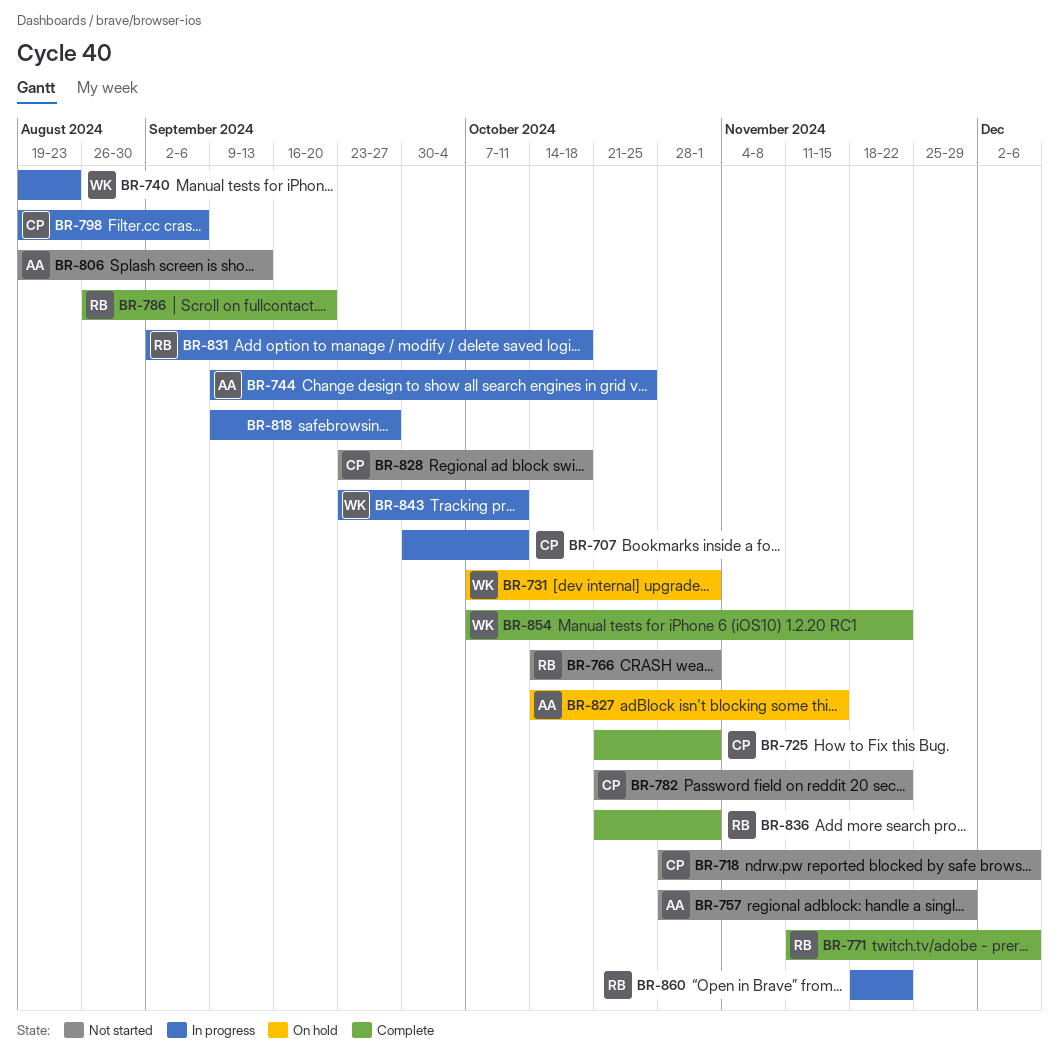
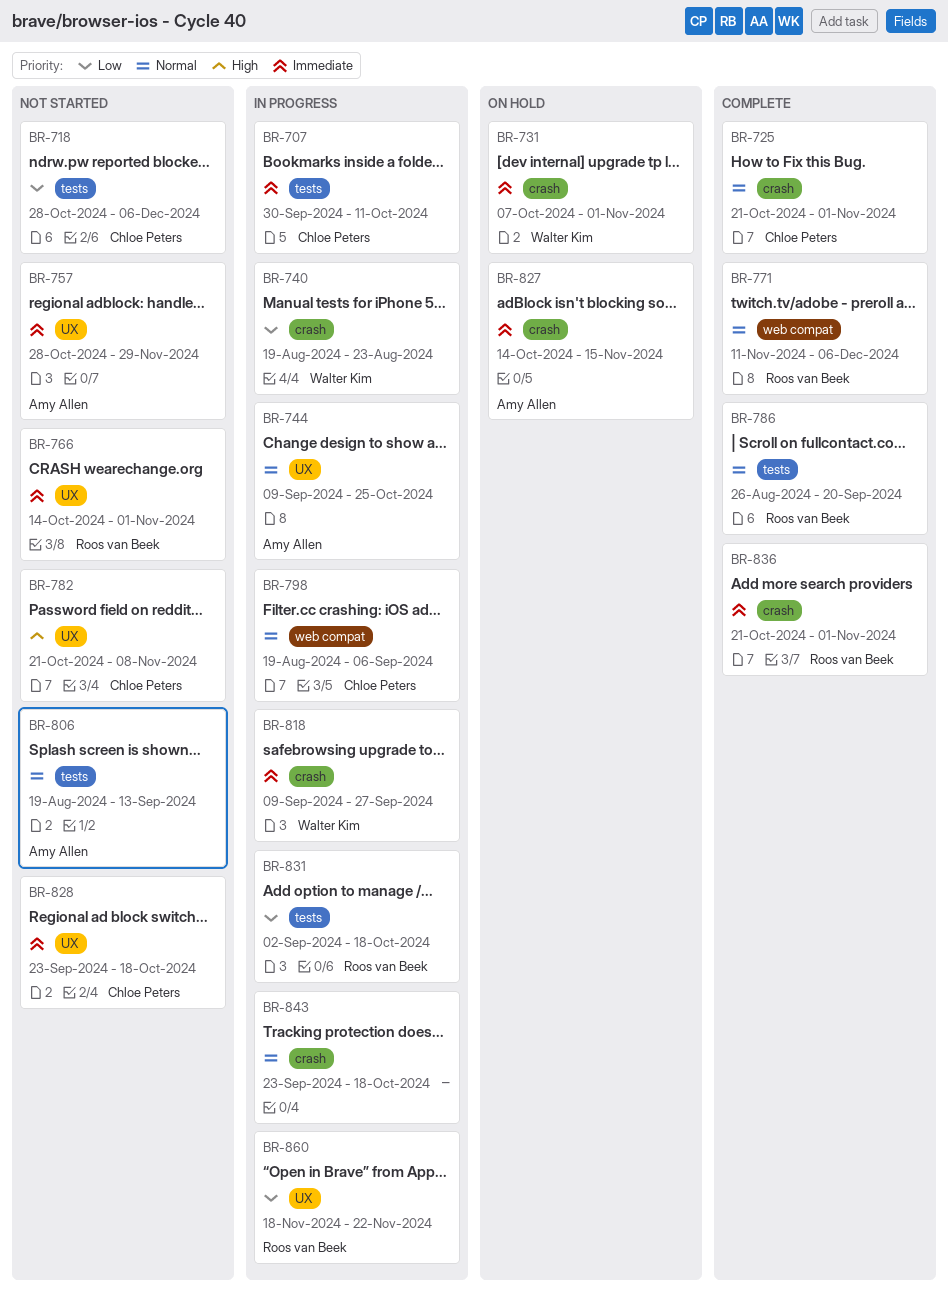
BR-782, due: Nov 22 -> Nov 8
BR-818, owner: none -> Walter Kim
BR-843, owner: Walter Kim -> none
BR-843, due: Oct 11 -> Oct 18
BR-854: present -> none

